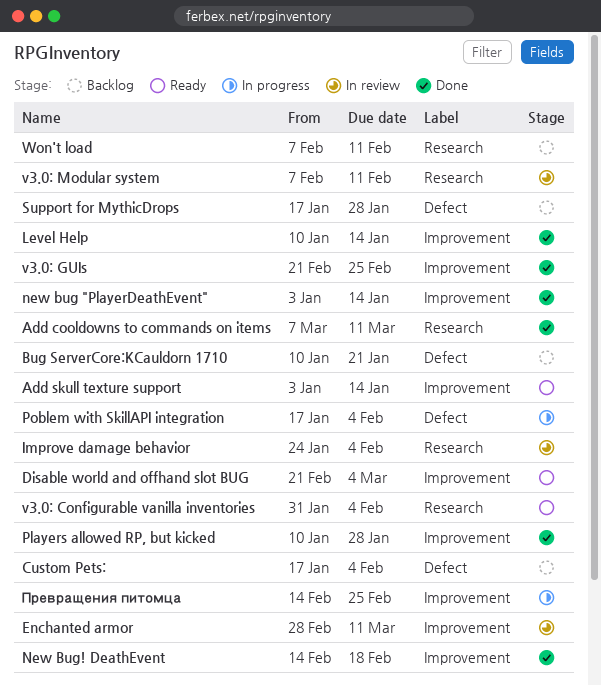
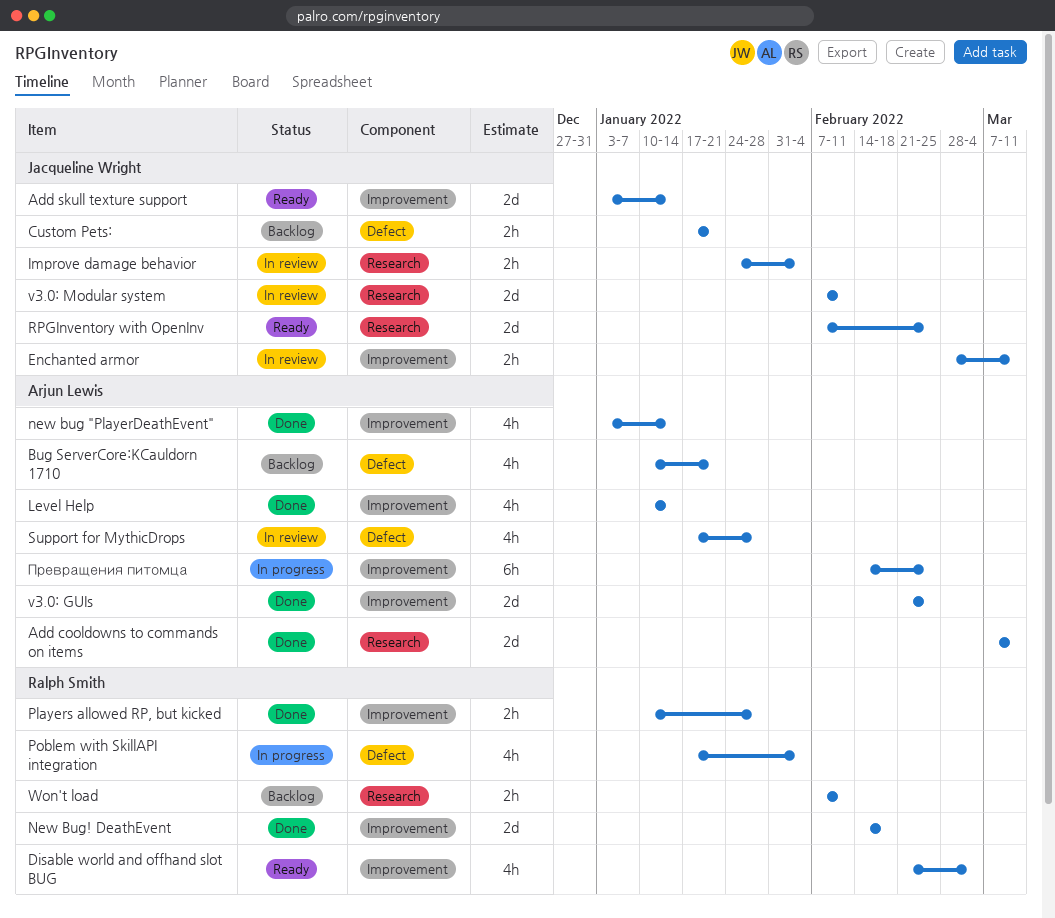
Custom Pets:, due: Feb 4 -> Jan 21
RPGInventory with OpenInv: none -> present
Support for MythicDrops, status: Backlog -> In review
v3.0: Configurable vanilla inventories: present -> none

